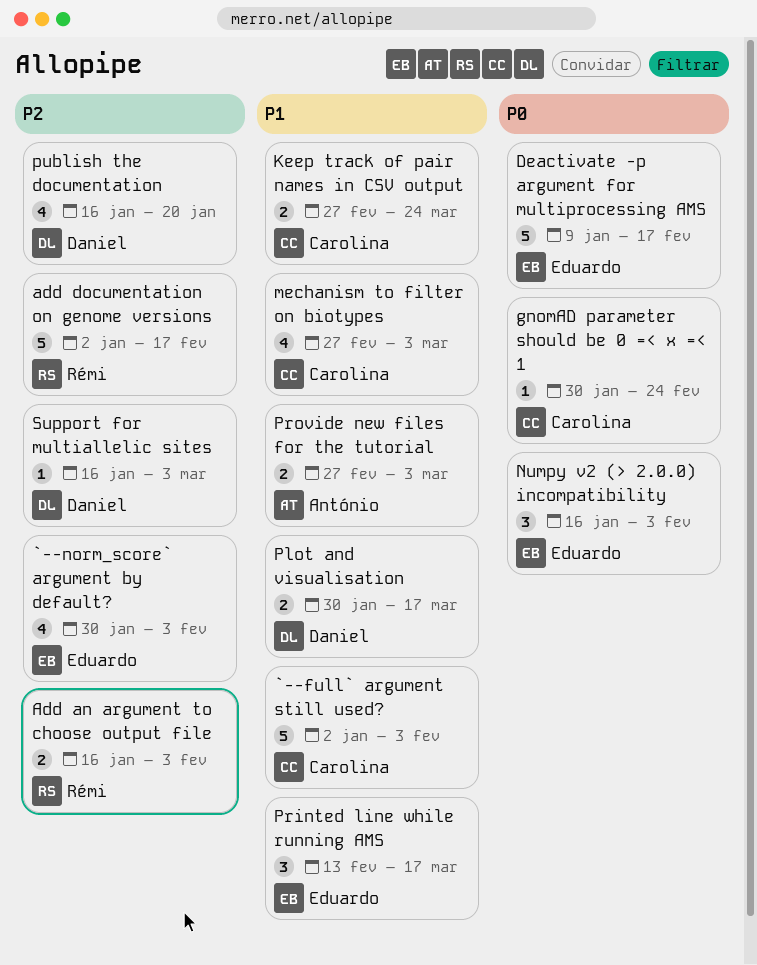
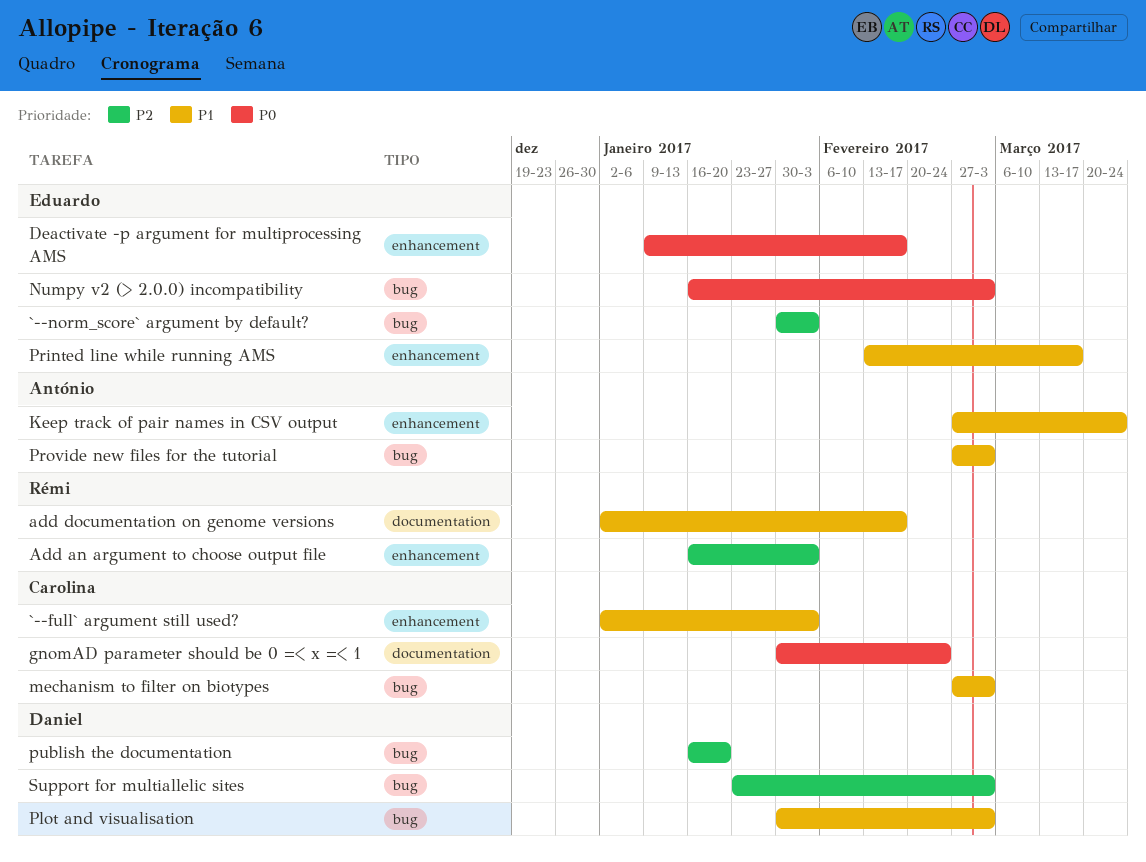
add documentation on genome versions, priority: P2 -> P1
Keep track of pair names in CSV output, owner: Carolina -> António
Numpy v2 (> 2.0.0) incompatibility, due: Feb 3 -> Mar 3
Plot and visualisation, due: Mar 17 -> Mar 3
Support for multiallelic sites, start: Jan 16 -> Jan 23

